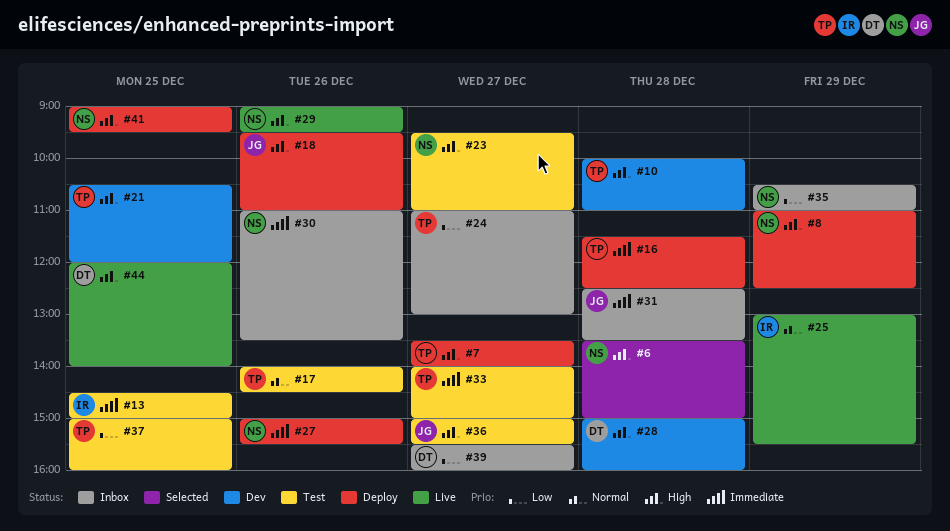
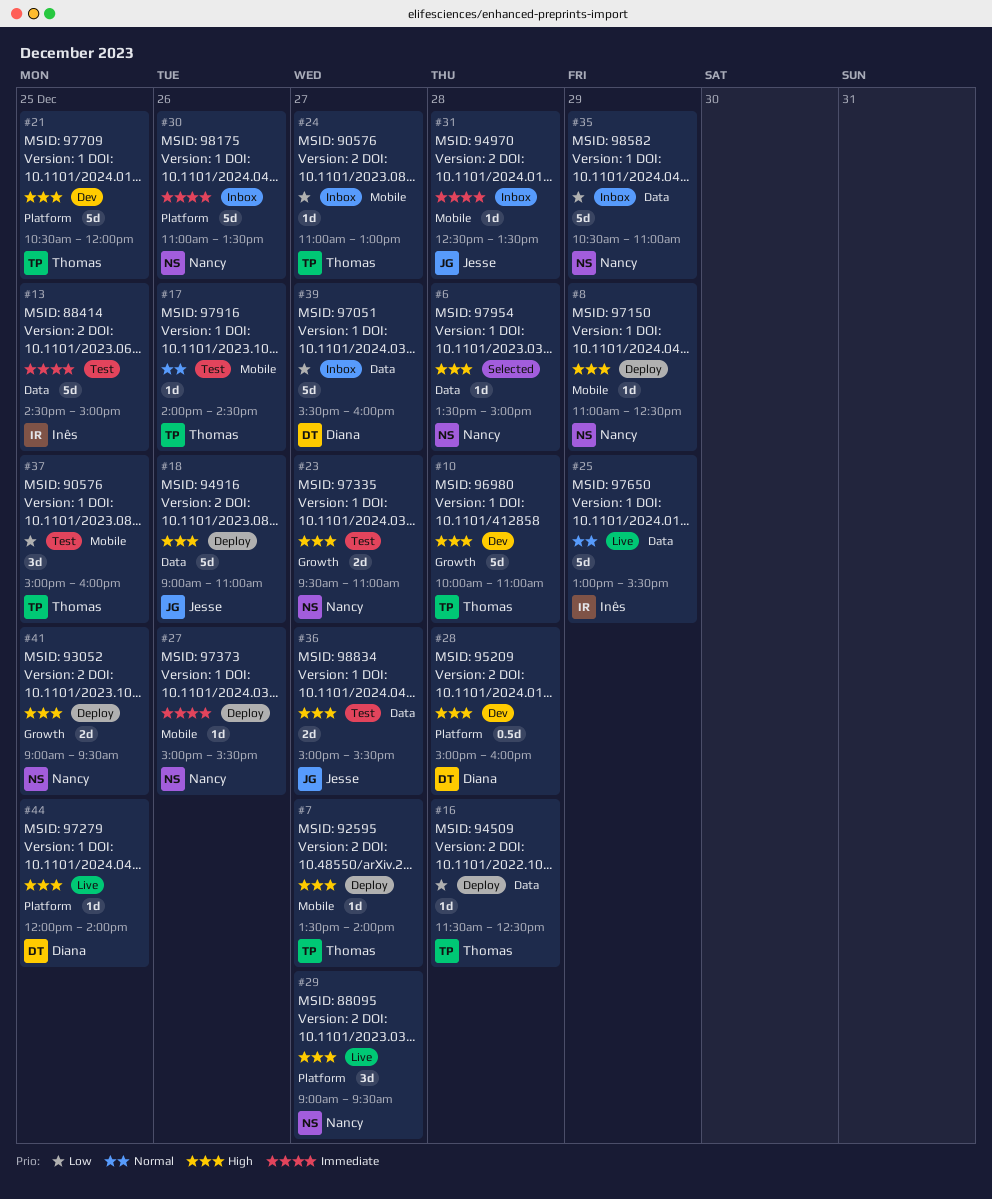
#16, priority: Immediate -> Low
#18, begins: 09:30 -> 09:00
#29, day: Dec 26 -> Dec 27
#33: present -> none

